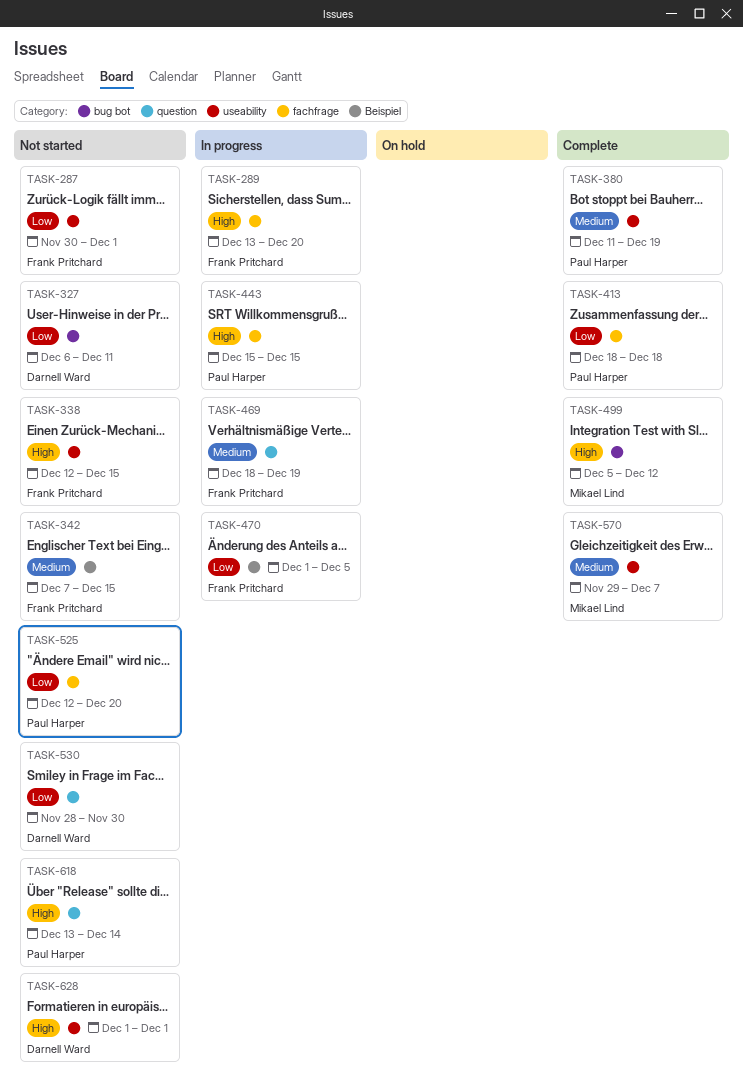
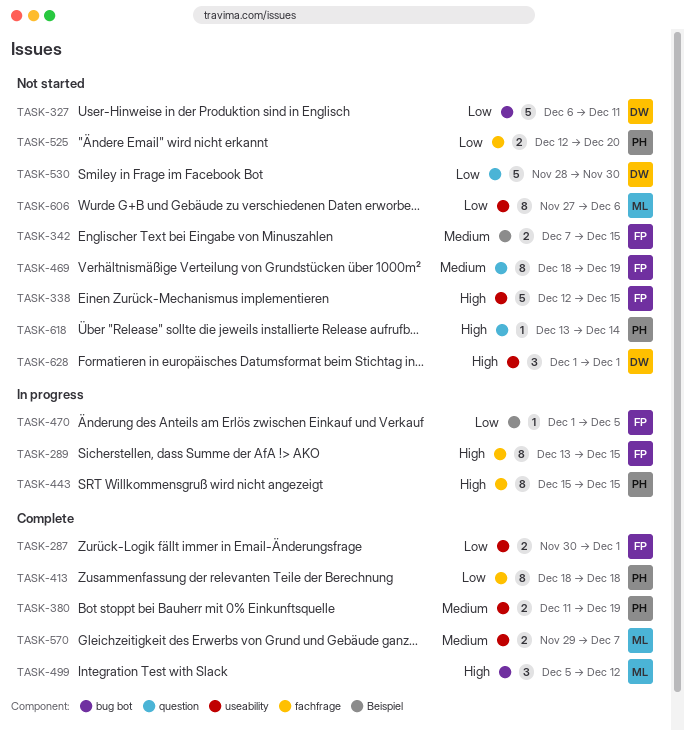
TASK-287, status: Not started -> Complete
TASK-289, due: Dec 20 -> Dec 15
TASK-469, status: In progress -> Not started
TASK-606: none -> present

